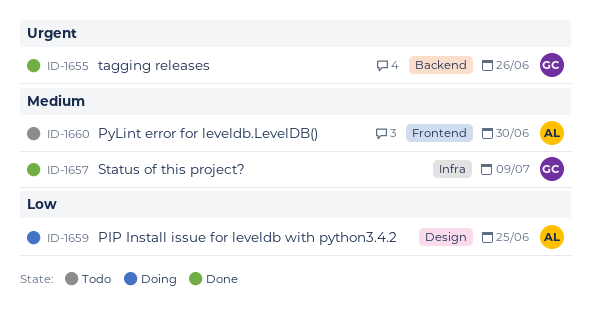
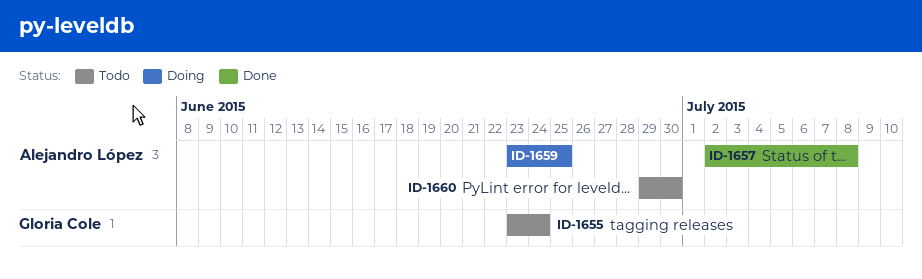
ID-1655, status: Done -> Todo
ID-1655, due: Jun 26 -> Jun 24
ID-1657, owner: Gloria Cole -> Alejandro López
ID-1657, due: Jul 9 -> Jul 8

